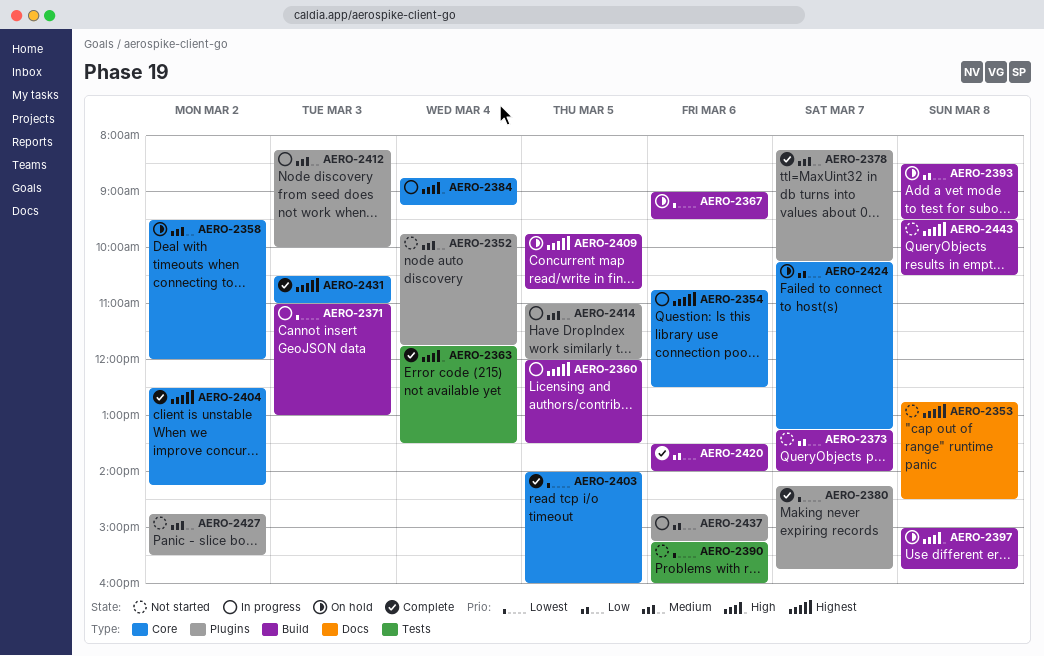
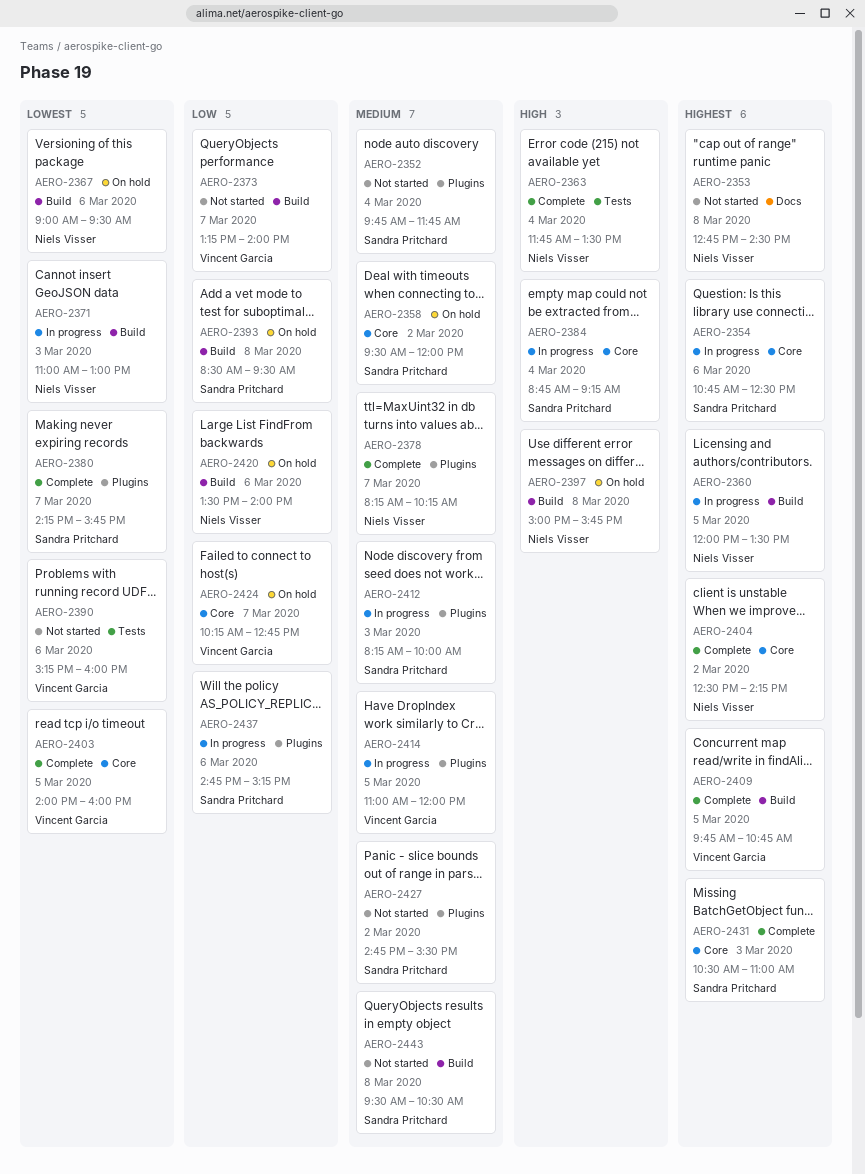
AERO-2409, status: On hold -> Complete
AERO-2420, status: Complete -> On hold
AERO-2424, ends: 13:15 -> 12:45
AERO-2443, priority: Highest -> Medium

